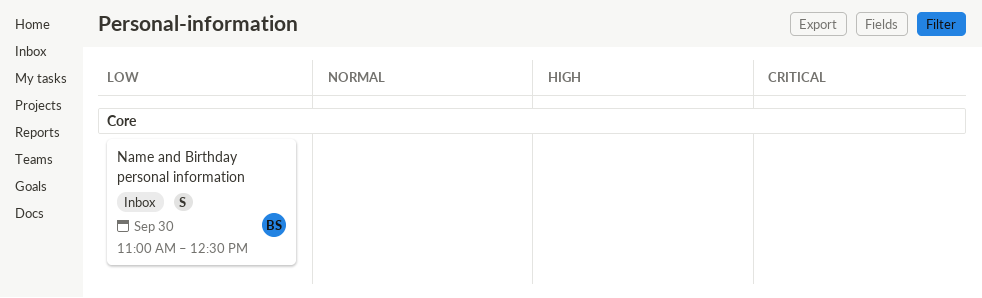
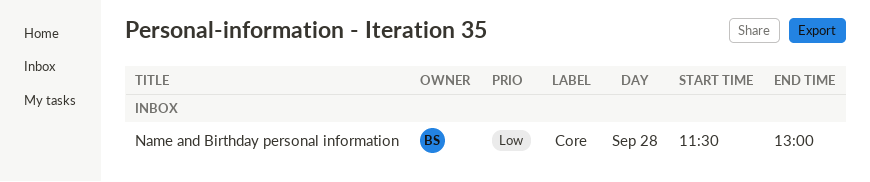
Name and Birthday personal information, day: Sep 30 -> Sep 28
Name and Birthday personal information, begins: 11:00 -> 11:30
Name and Birthday personal information, ends: 12:30 -> 13:00

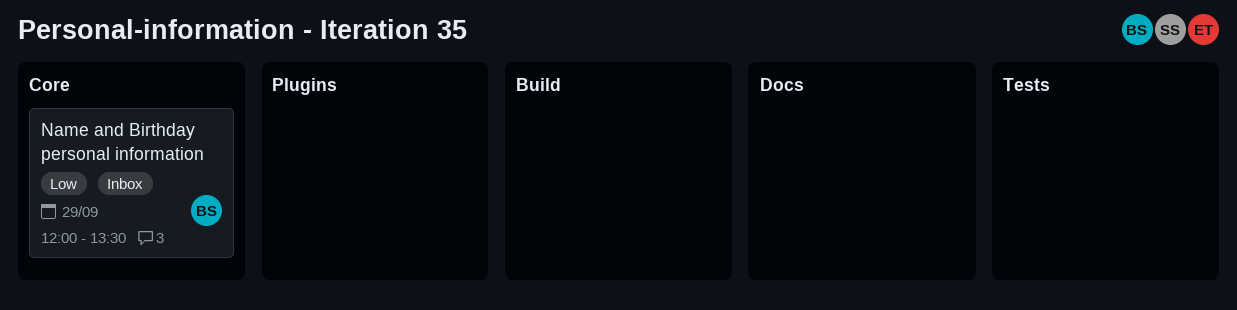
Name and Birthday personal information, day: Sep 28 -> Sep 29
Name and Birthday personal information, begins: 11:30 -> 12:00
Name and Birthday personal information, ends: 13:00 -> 13:30

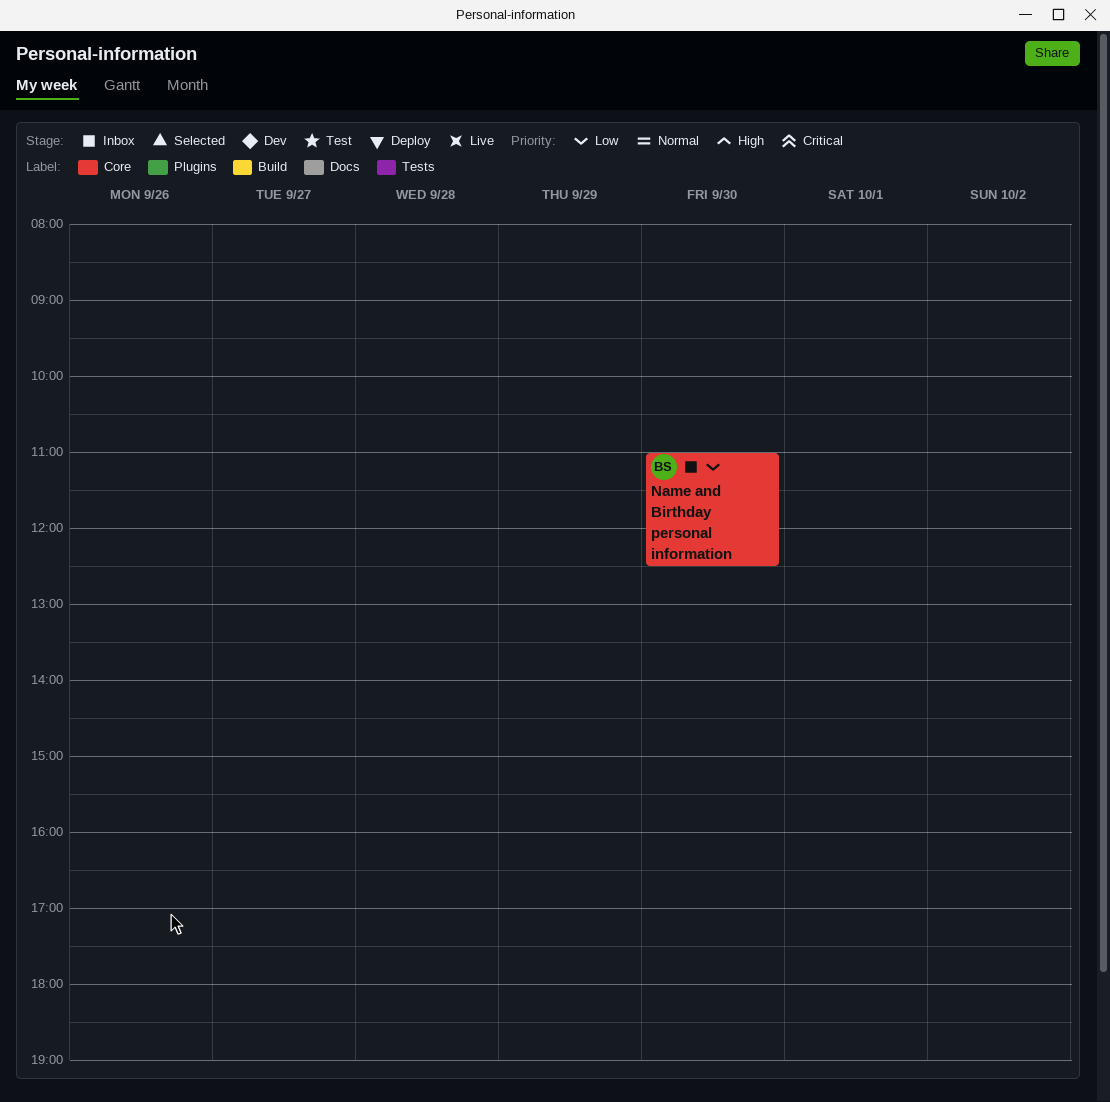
Name and Birthday personal information, day: Sep 29 -> Sep 30
Name and Birthday personal information, begins: 12:00 -> 11:00
Name and Birthday personal information, ends: 13:30 -> 12:30

